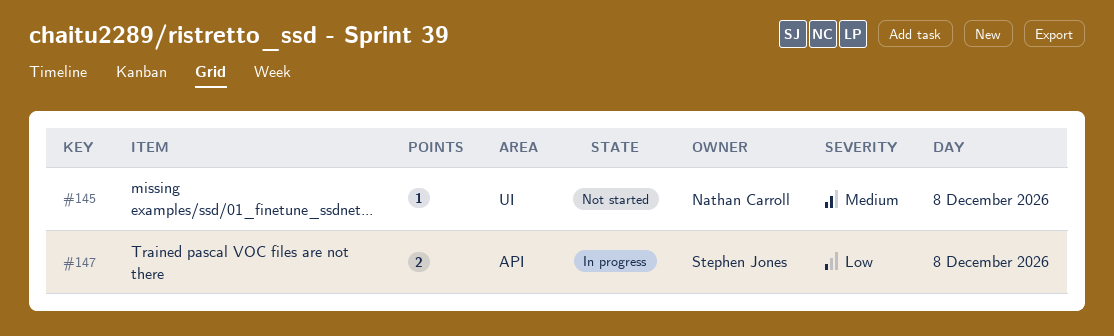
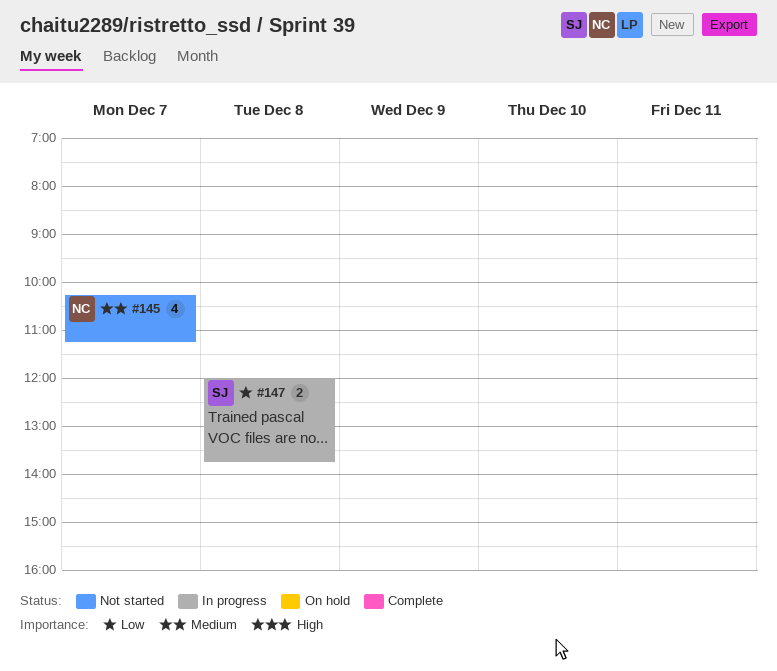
#145, estimate: 1 -> 4
#145, day: Dec 8 -> Dec 7

